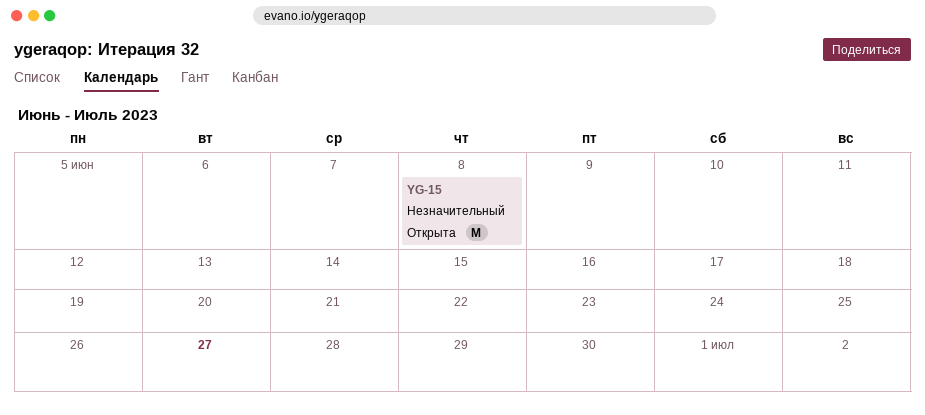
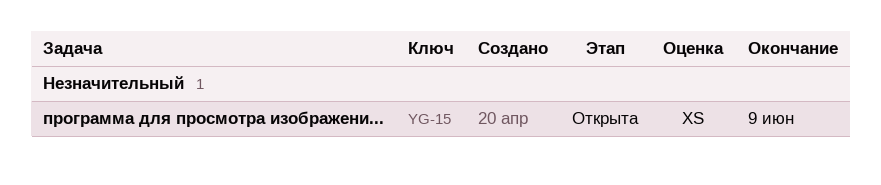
YG-15, estimate: M -> XS
YG-15, due: Jun 8 -> Jun 9

